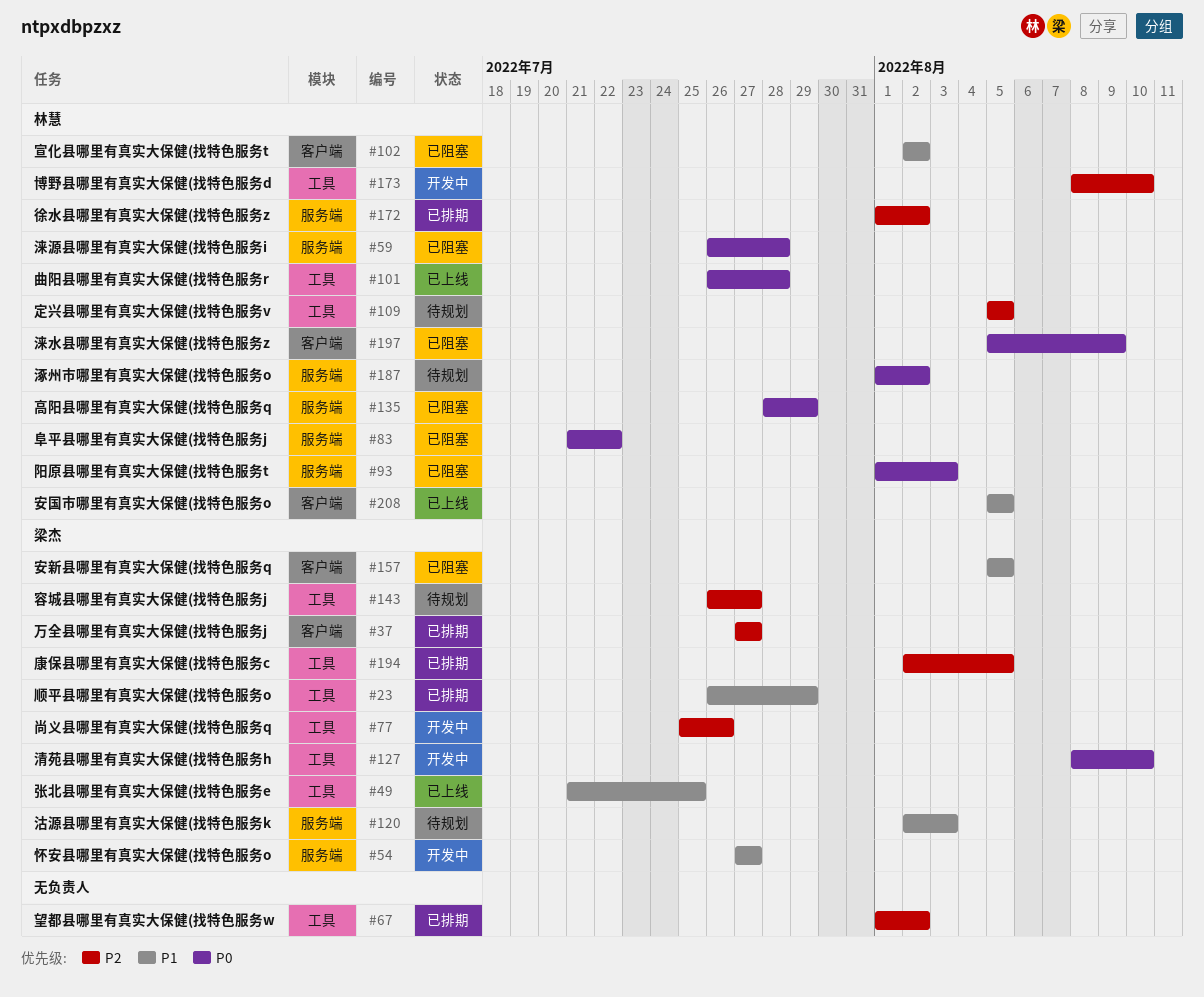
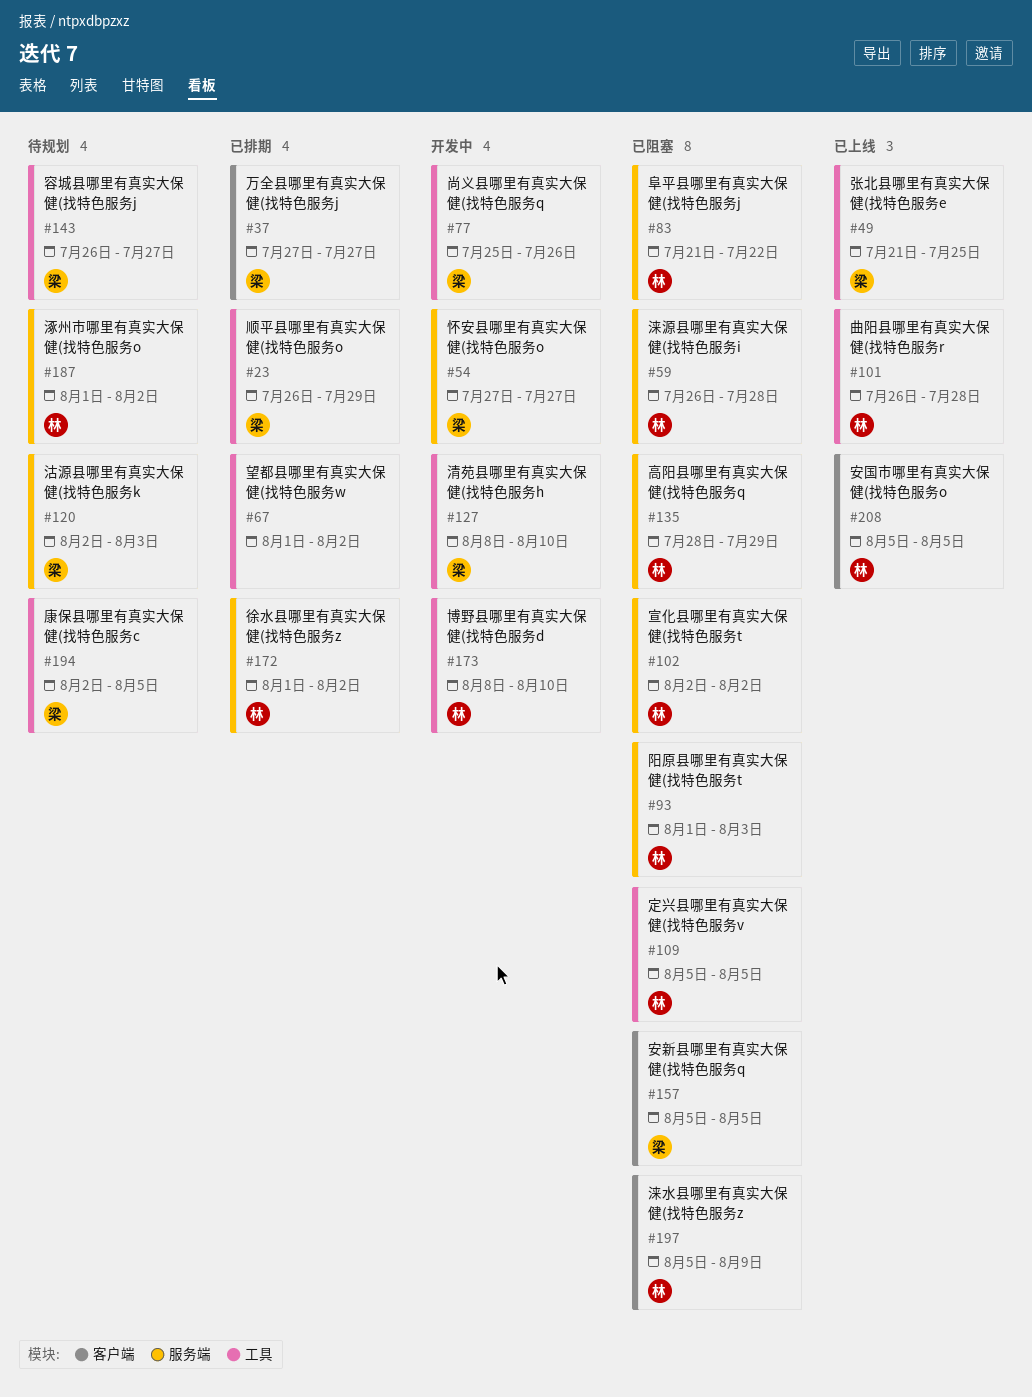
#102, label: 客户端 -> 服务端
#109, status: 待规划 -> 已阻塞
#194, status: 已排期 -> 待规划

